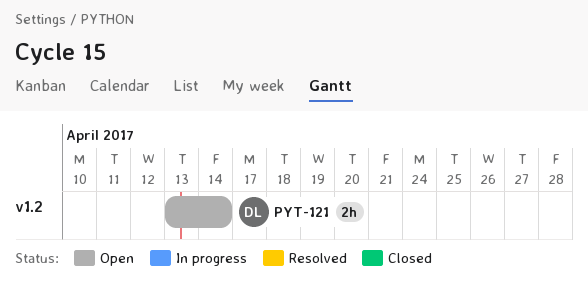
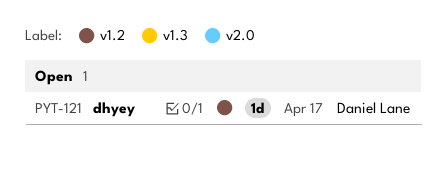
PYT-121, estimate: 2h -> 1d
PYT-121, due: Apr 14 -> Apr 17

